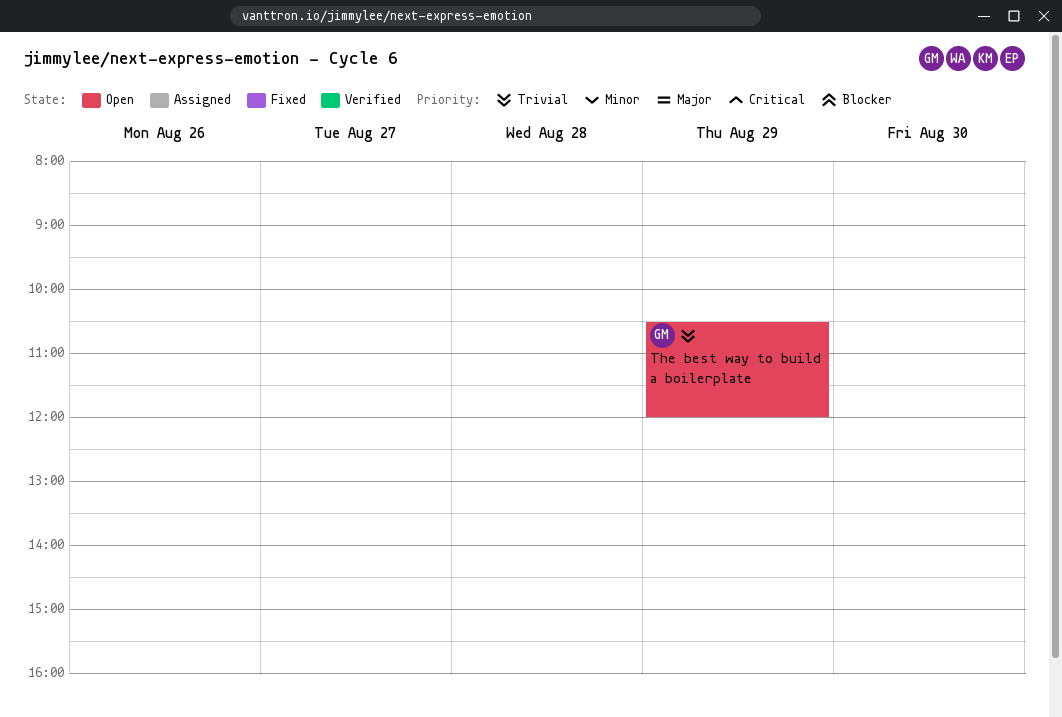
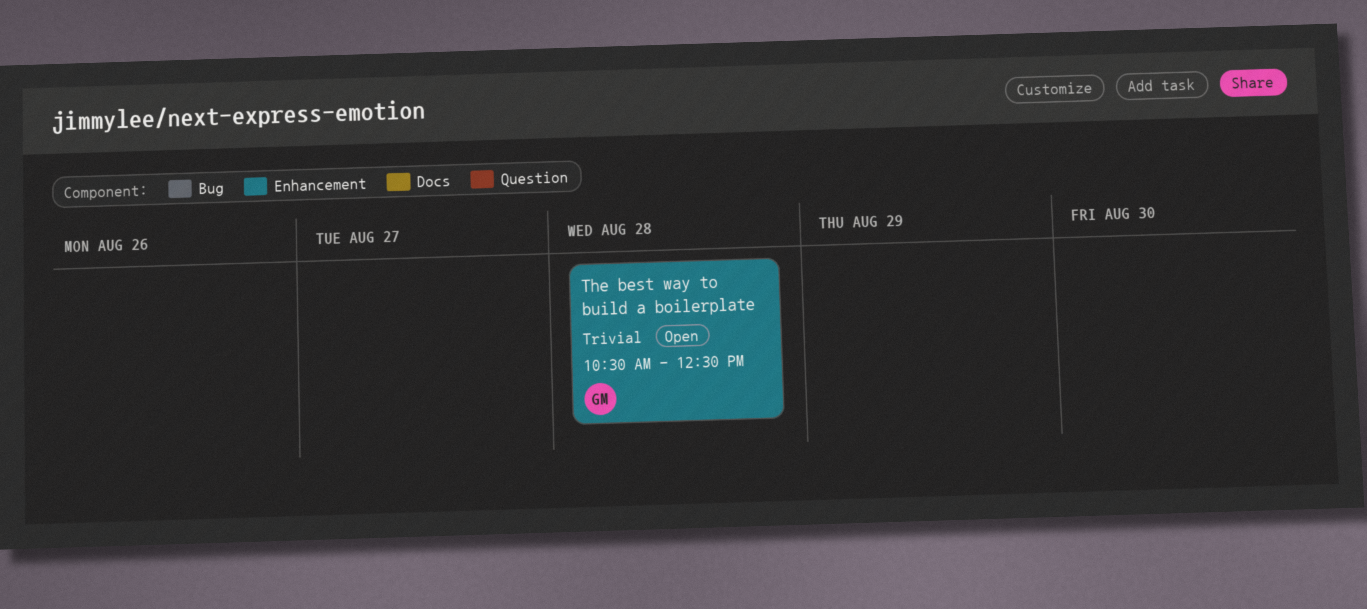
The best way to build a boilerplate, day: Aug 29 -> Aug 28
The best way to build a boilerplate, ends: 12:00 -> 12:30

